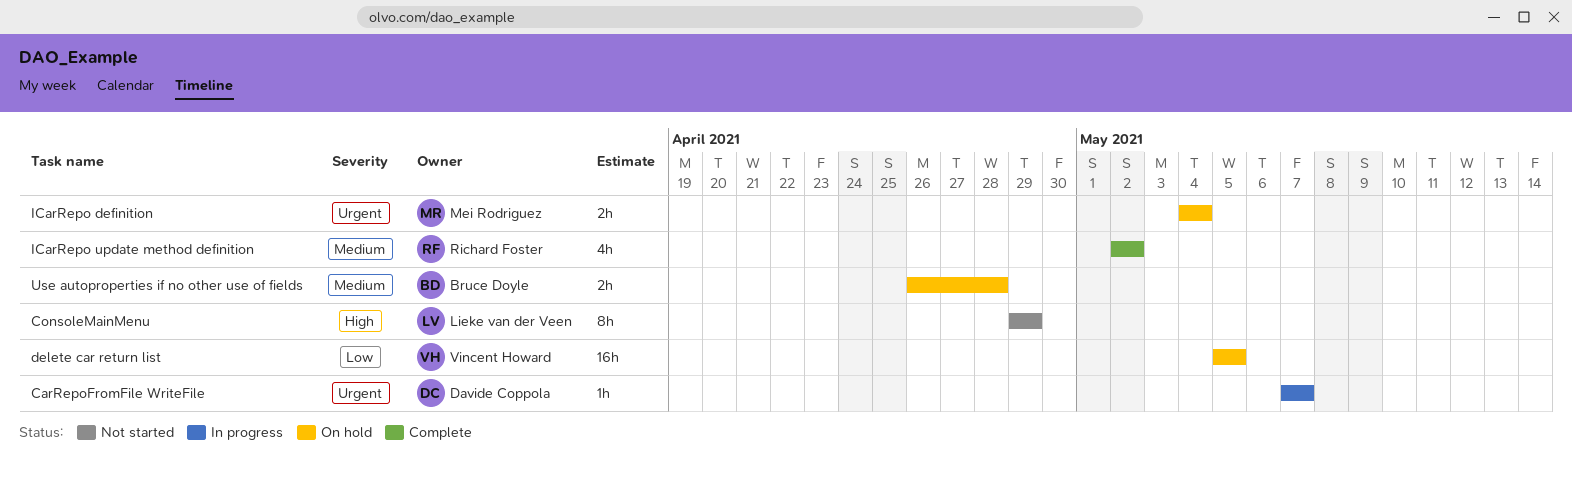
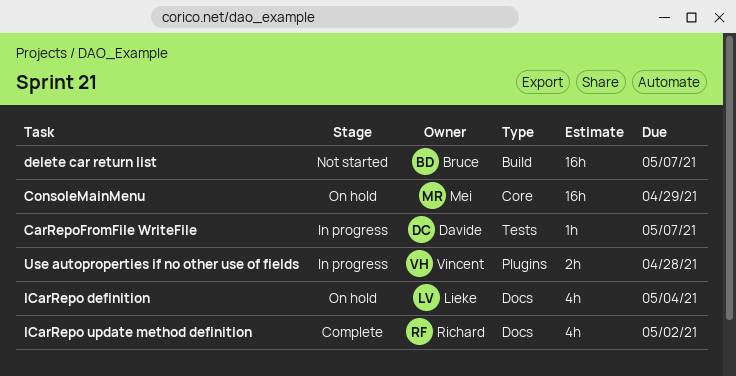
ConsoleMainMenu, status: Not started -> On hold
ConsoleMainMenu, owner: Lieke van der Veen -> Mei Rodriguez
ConsoleMainMenu, estimate: 8h -> 16h
delete car return list, status: On hold -> Not started
delete car return list, owner: Vincent Howard -> Bruce Doyle
delete car return list, due: May 5 -> May 7
ICarRepo definition, owner: Mei Rodriguez -> Lieke van der Veen
ICarRepo definition, estimate: 2h -> 4h
Use autoproperties if no other use of fields, status: On hold -> In progress
Use autoproperties if no other use of fields, owner: Bruce Doyle -> Vincent Howard

